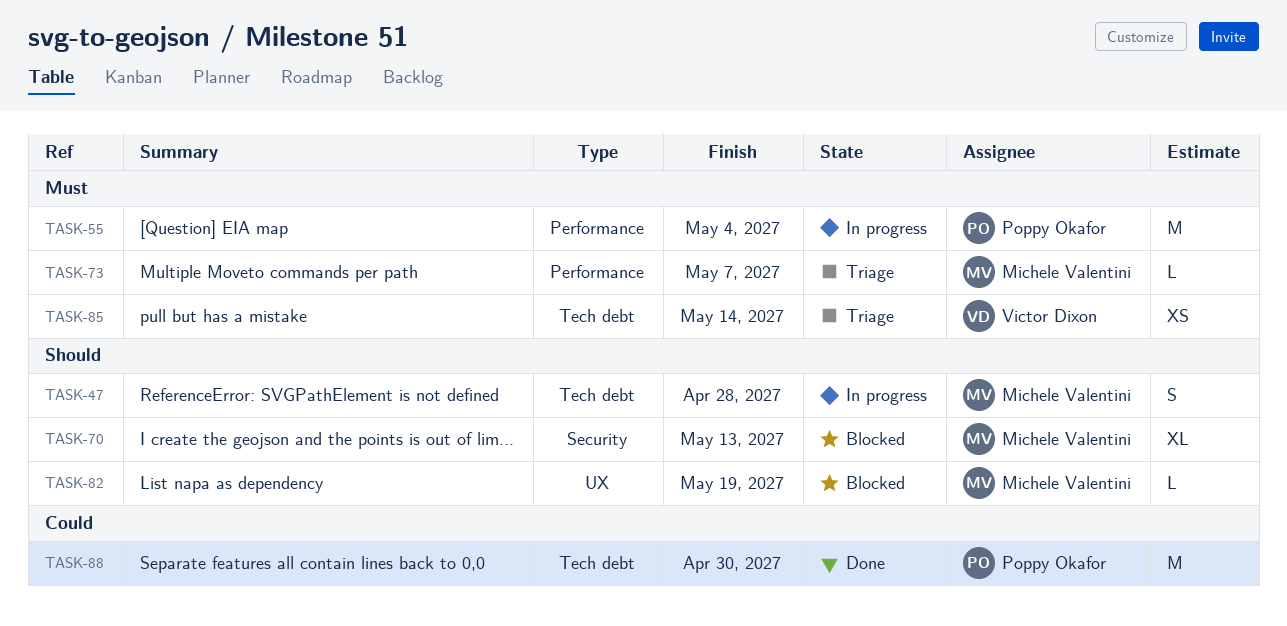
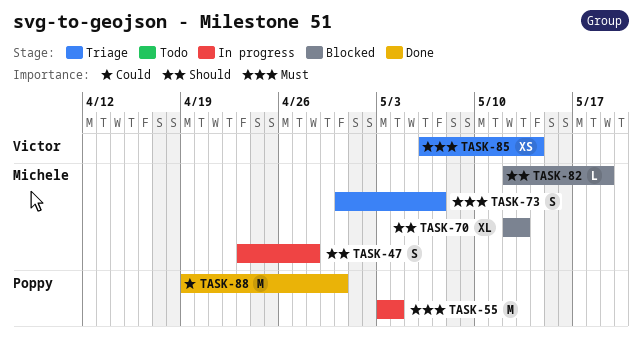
TASK-73, estimate: L -> S

